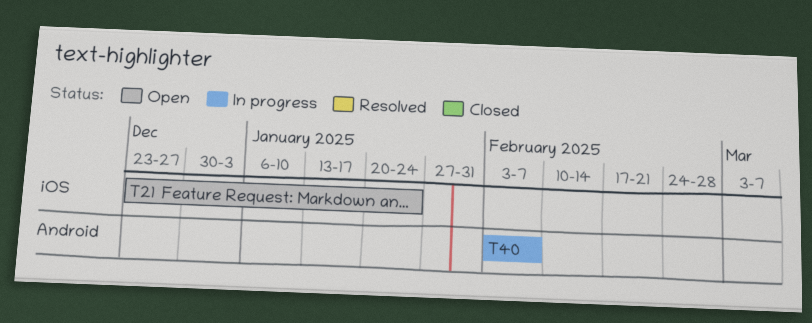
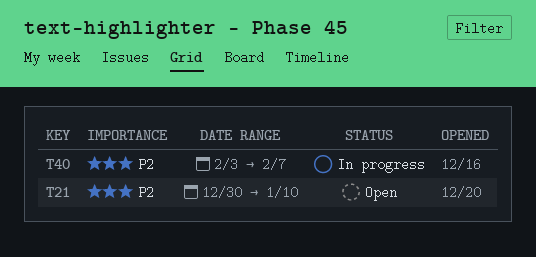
T21, start: Dec 23 -> Dec 30
T21, due: Jan 24 -> Jan 10

